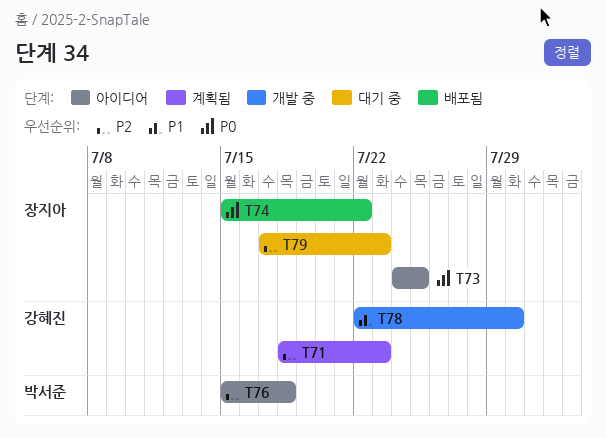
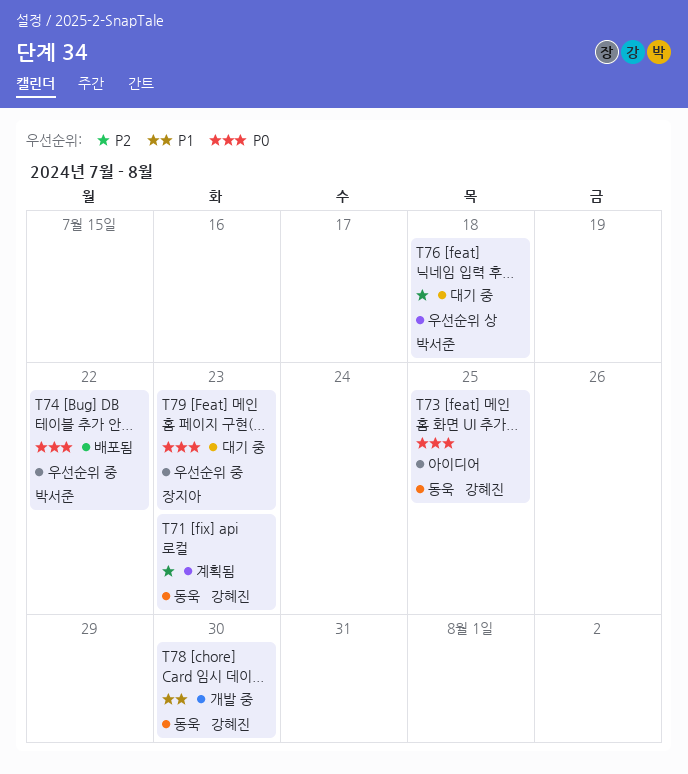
T73, owner: 장지아 -> 강혜진
T74, owner: 장지아 -> 박서준
T76, status: 아이디어 -> 대기 중
T79, priority: P2 -> P0

